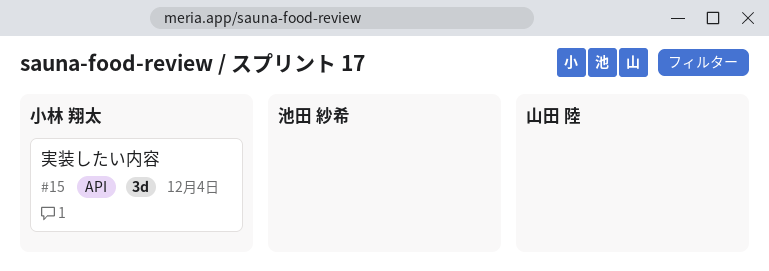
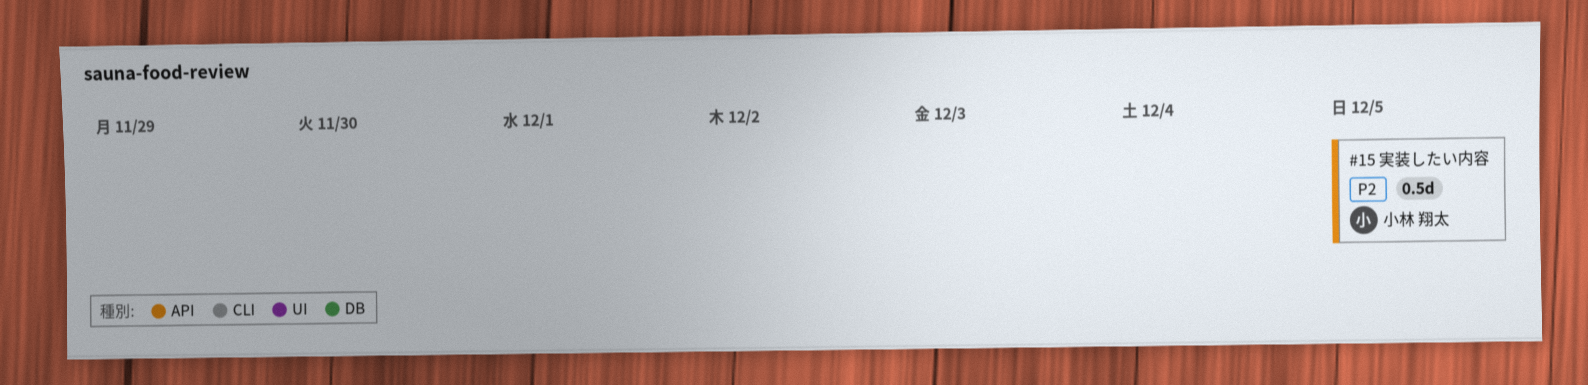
#15, estimate: 3d -> 0.5d
#15, due: Dec 4 -> Dec 5

